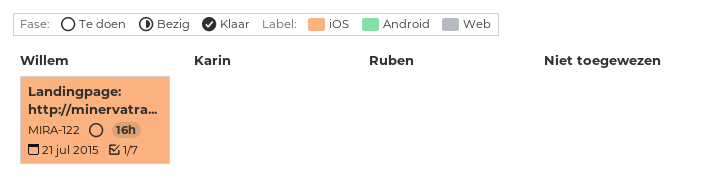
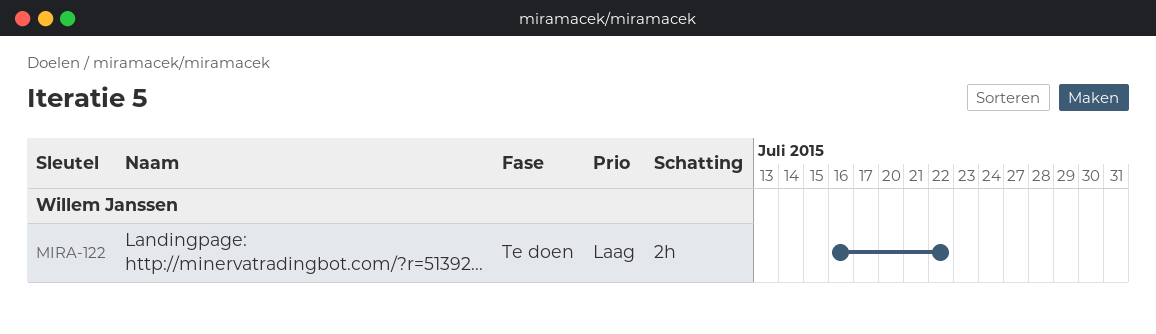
MIRA-122, estimate: 16h -> 2h
MIRA-122, due: Jul 21 -> Jul 22

